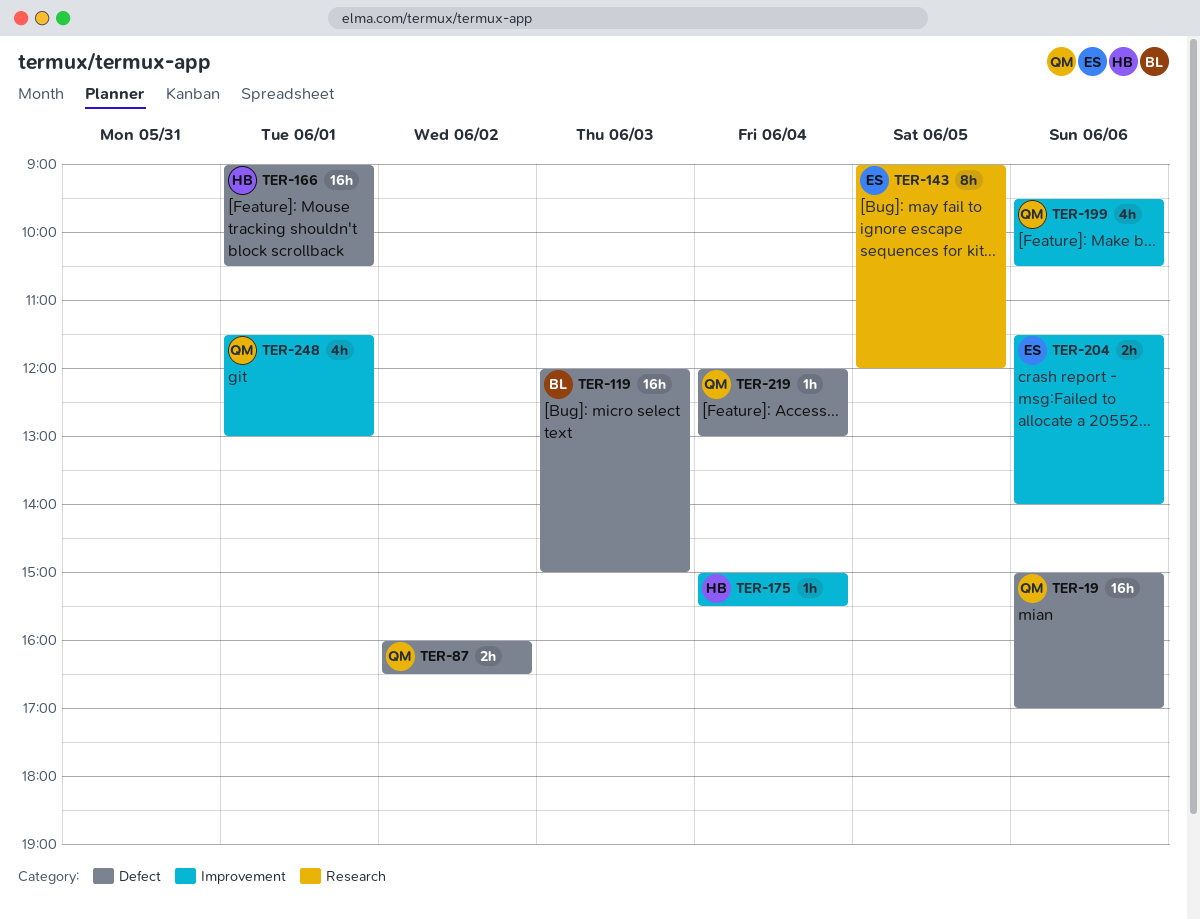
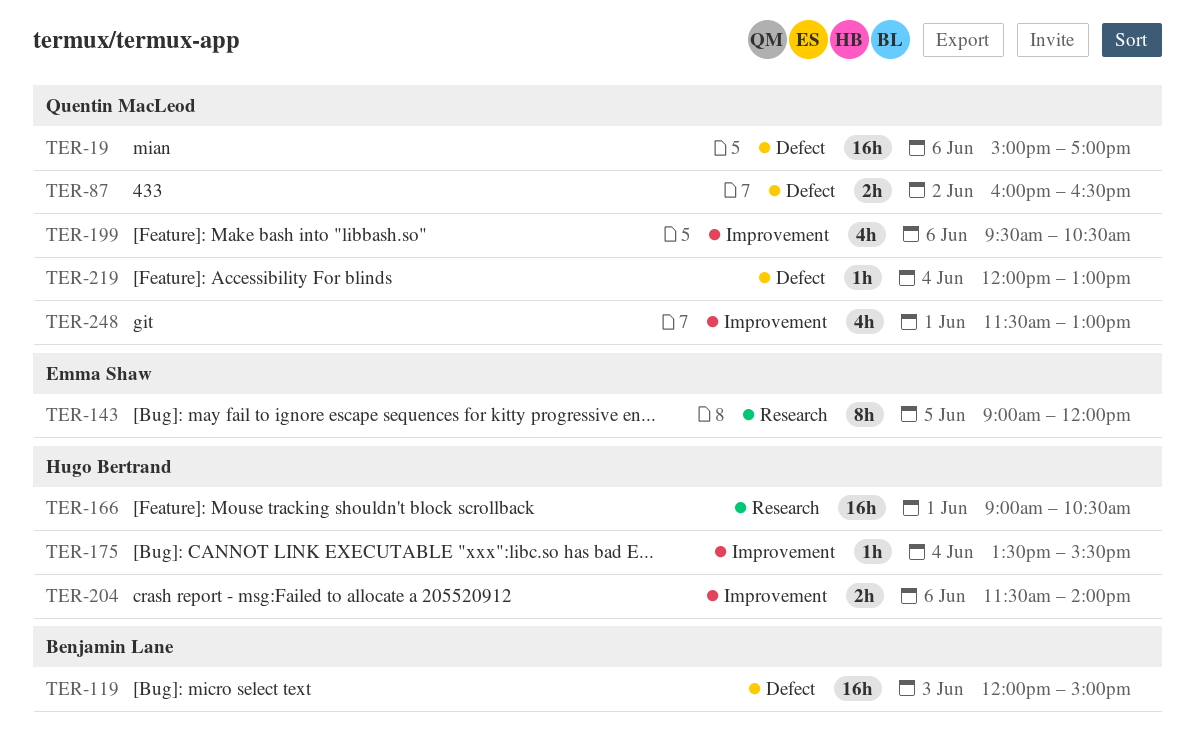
TER-166, label: Defect -> Research
TER-175, begins: 15:00 -> 13:30
TER-204, owner: Emma Shaw -> Hugo Bertrand

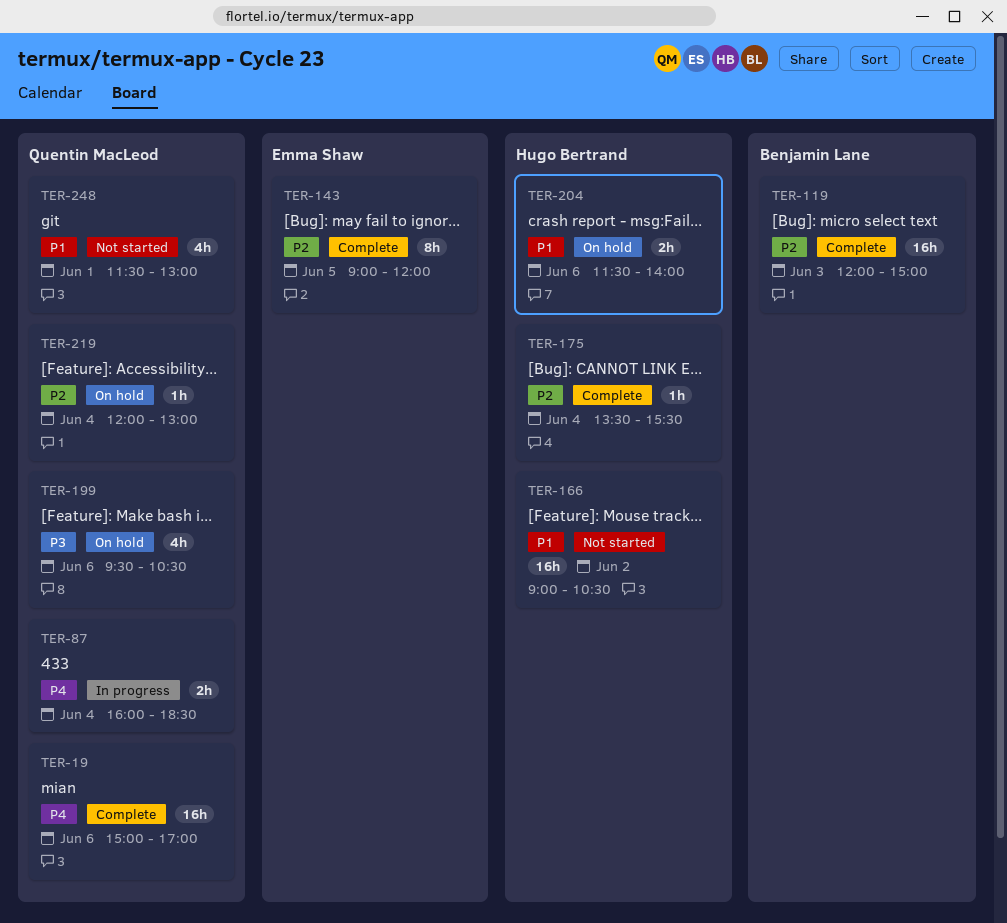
TER-87, day: Jun 2 -> Jun 4
TER-87, ends: 16:30 -> 18:30
TER-166, day: Jun 1 -> Jun 2

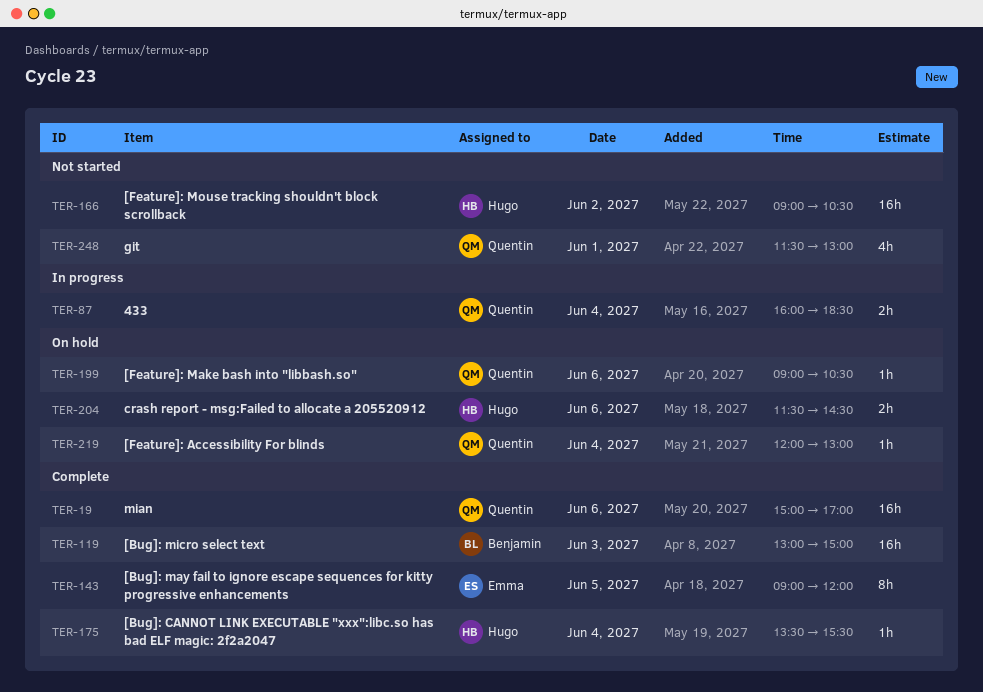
TER-119, begins: 12:00 -> 13:00
TER-199, estimate: 4h -> 1h
TER-199, begins: 09:30 -> 09:00
TER-204, ends: 14:00 -> 14:30

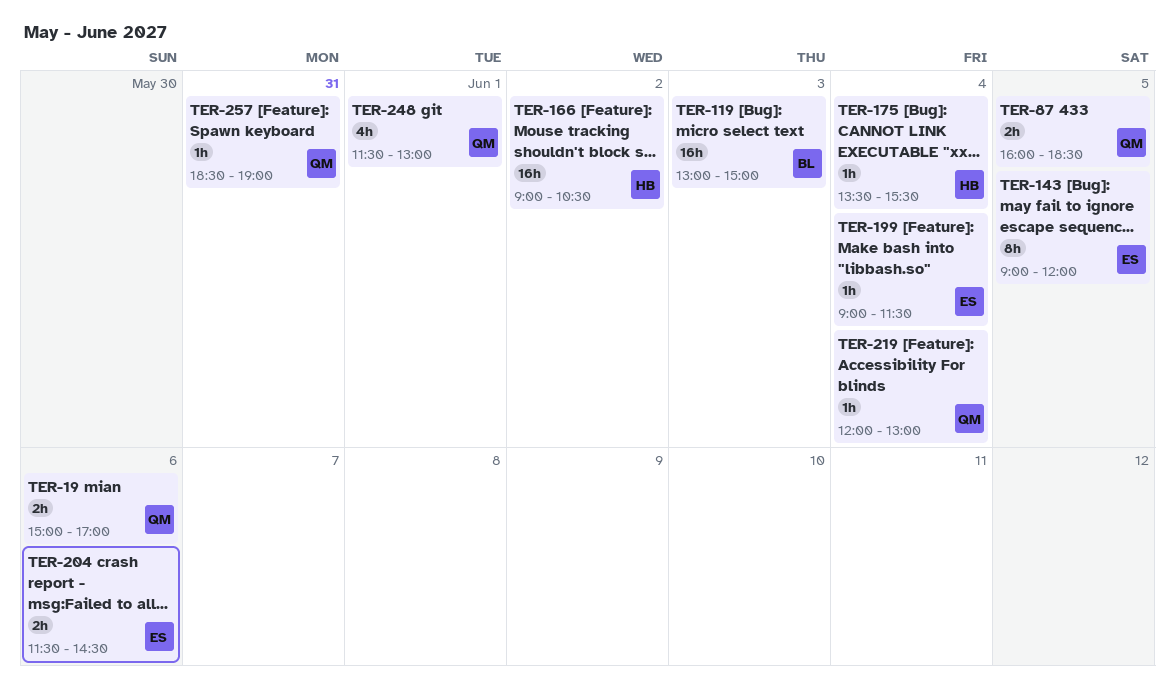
TER-19, estimate: 16h -> 2h
TER-87, day: Jun 4 -> Jun 5
TER-199, owner: Quentin -> Emma
TER-199, day: Jun 6 -> Jun 4
TER-199, ends: 10:30 -> 11:30
TER-204, owner: Hugo -> Emma
TER-257: none -> present

